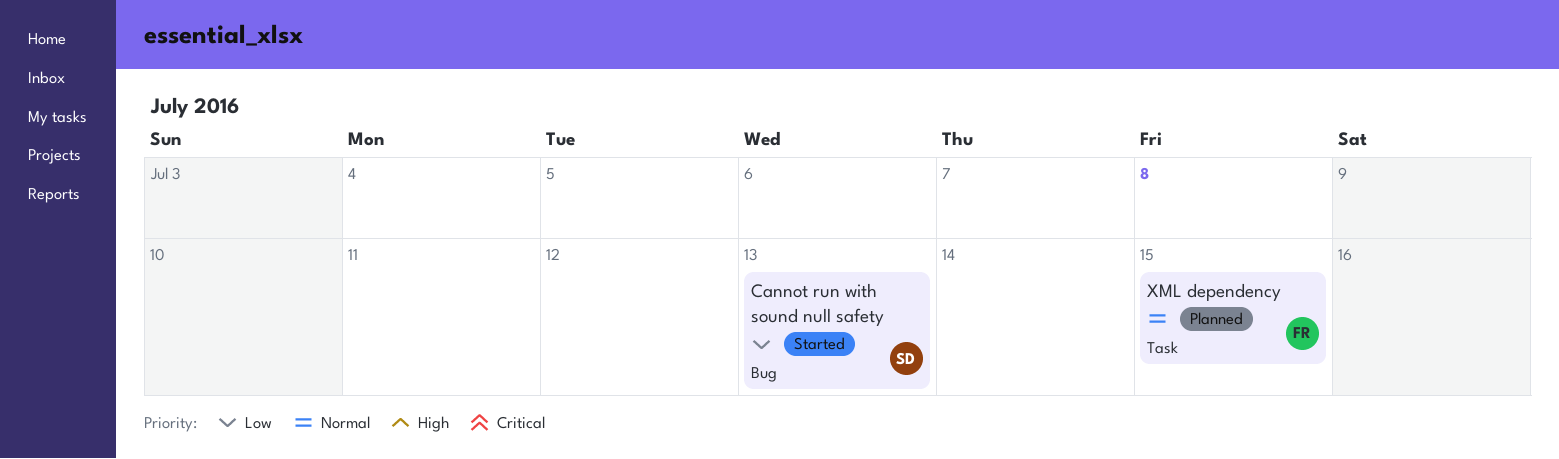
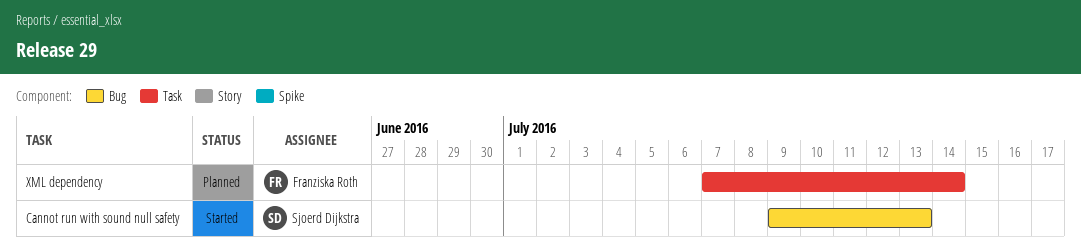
XML dependency, due: Jul 15 -> Jul 14

